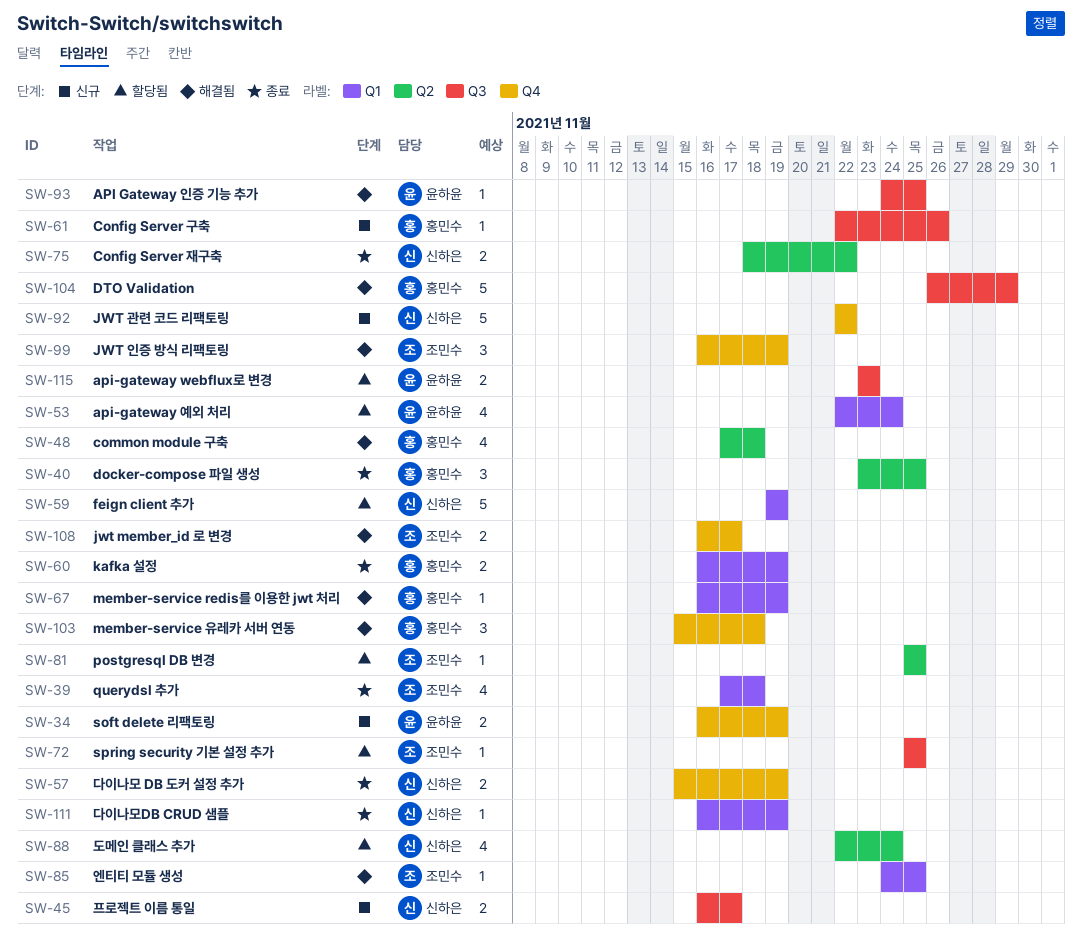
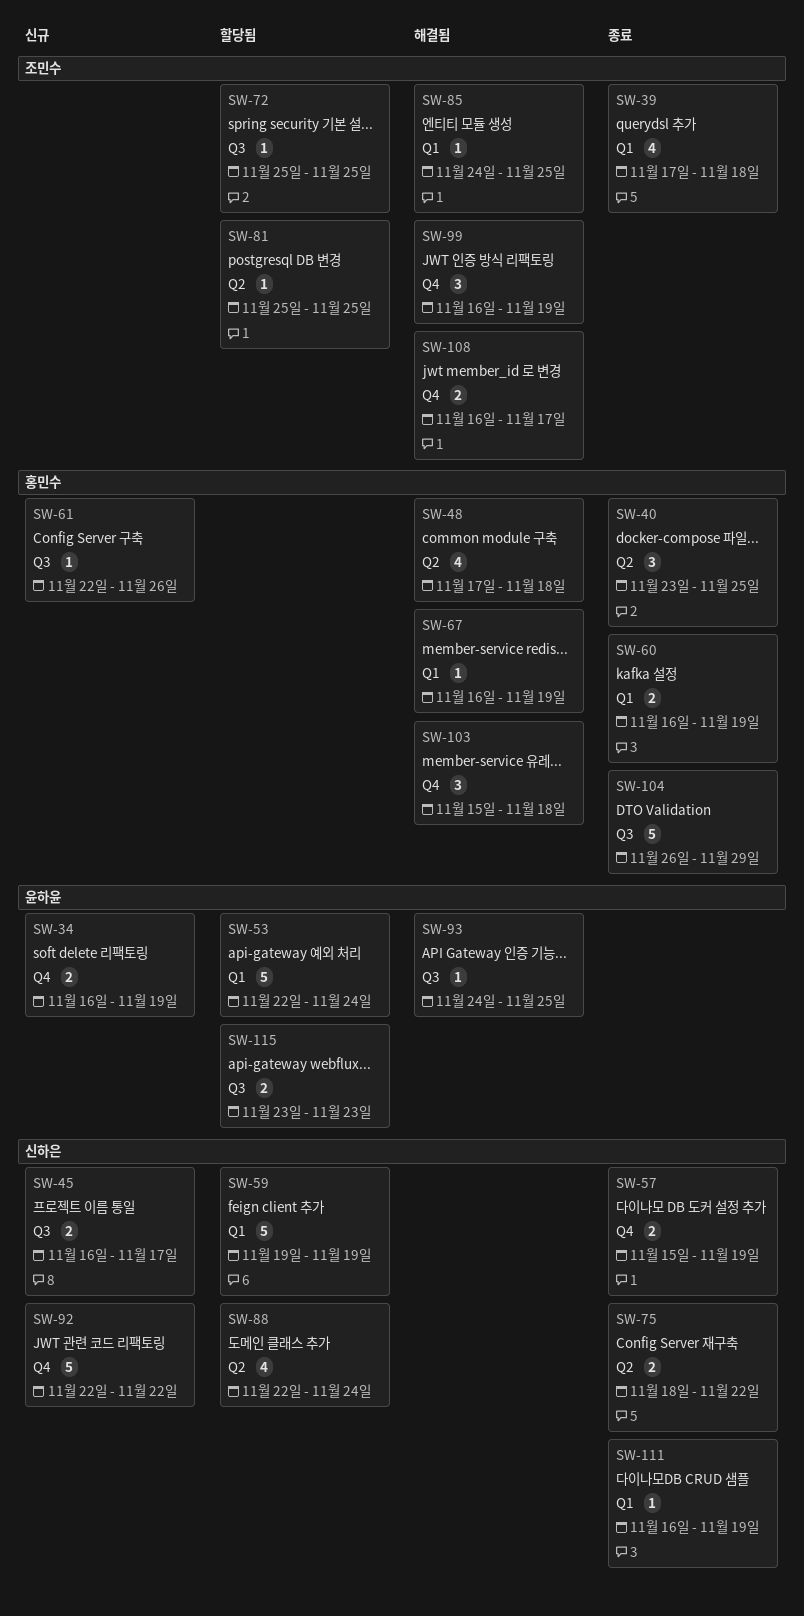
SW-53, estimate: 4 -> 5
SW-104, status: 해결됨 -> 종료

